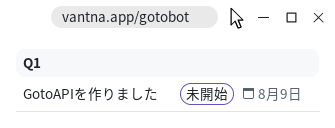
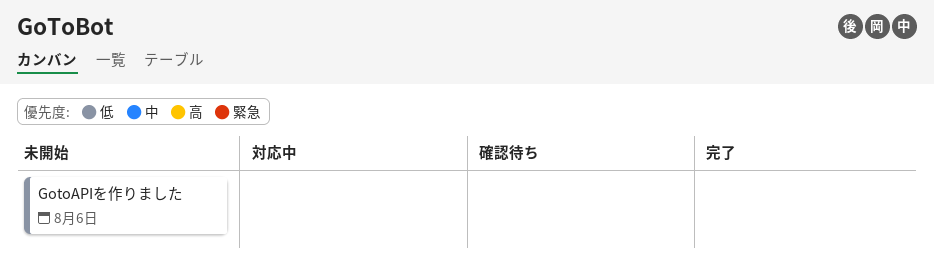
GotoAPIを作りました, due: Aug 9 -> Aug 6

